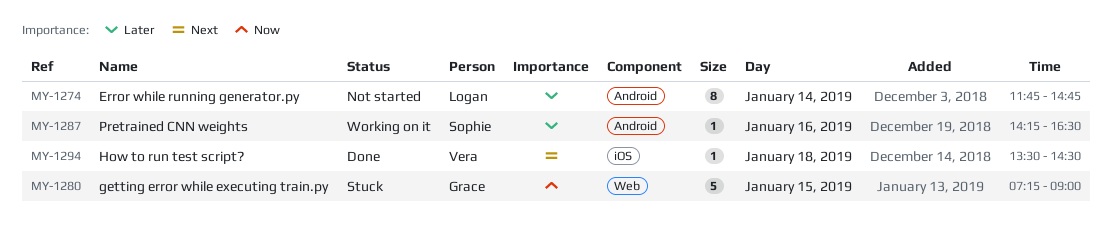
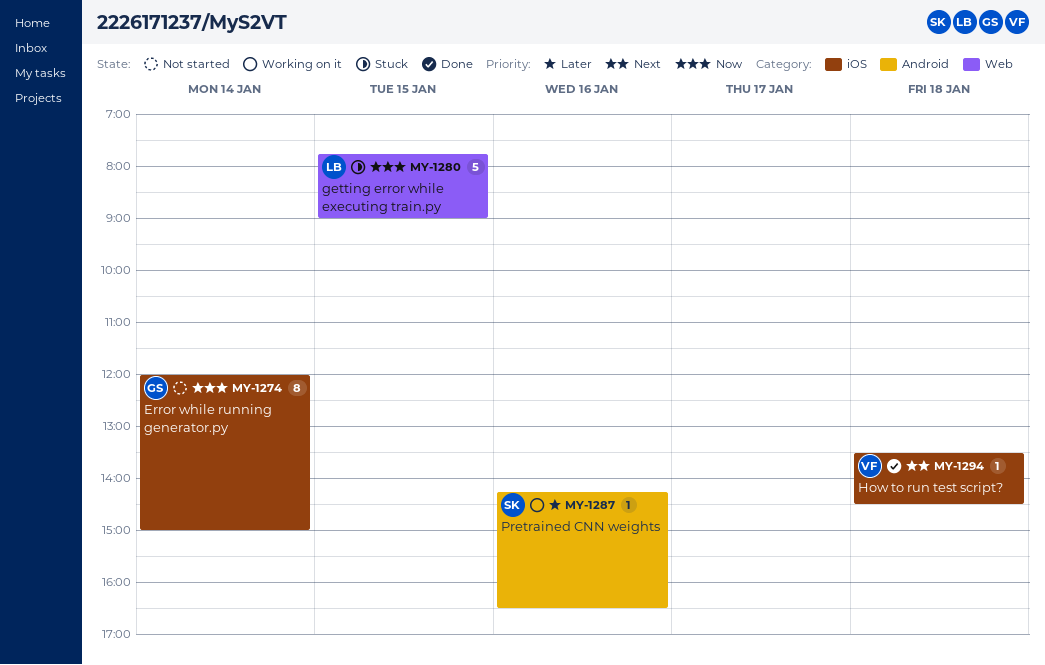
MY-1274, owner: Logan -> Grace
MY-1274, priority: Later -> Now
MY-1274, label: Android -> iOS
MY-1274, begins: 11:45 -> 12:00
MY-1274, ends: 14:45 -> 15:00
MY-1280, owner: Grace -> Logan
MY-1280, begins: 07:15 -> 07:45

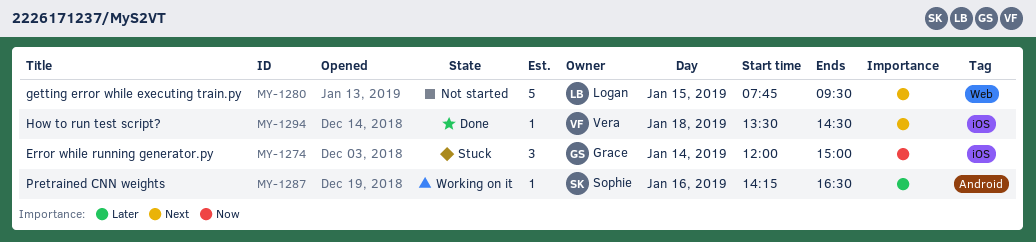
MY-1274, status: Not started -> Stuck
MY-1274, estimate: 8 -> 3
MY-1280, status: Stuck -> Not started
MY-1280, priority: Now -> Next
MY-1280, ends: 09:00 -> 09:30

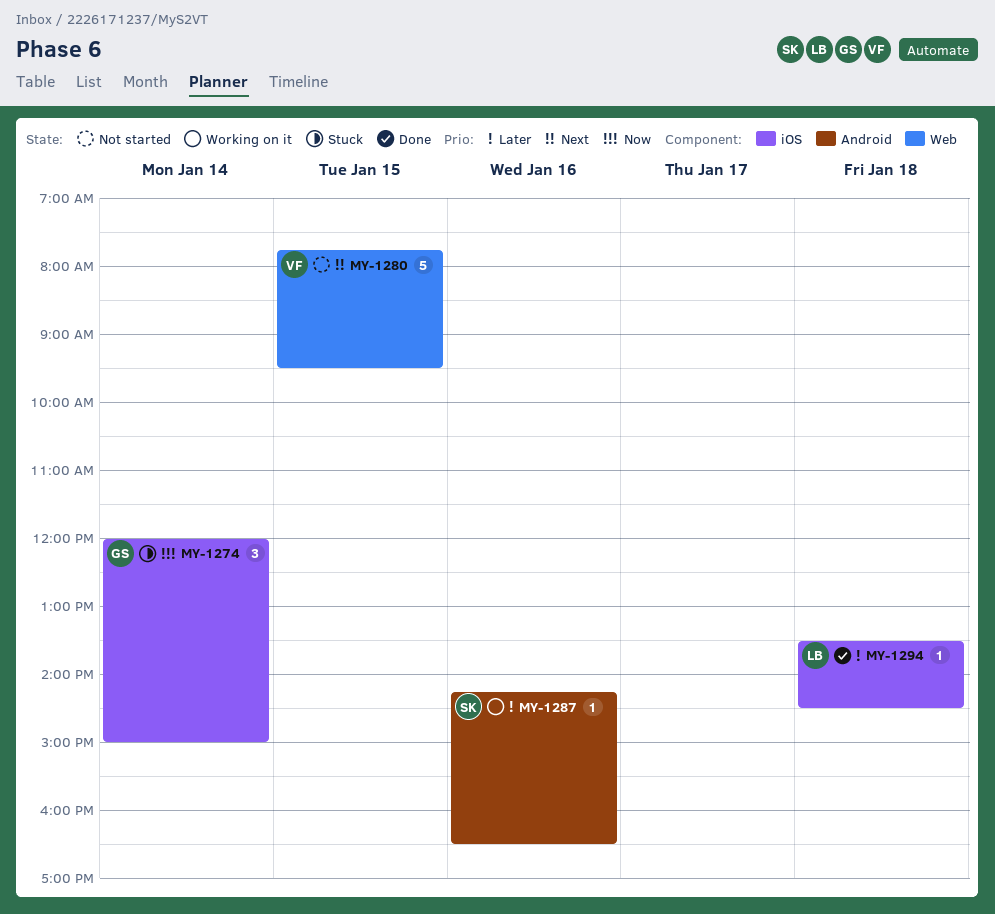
MY-1280, owner: Logan -> Vera
MY-1294, owner: Vera -> Logan
MY-1294, priority: Next -> Later

